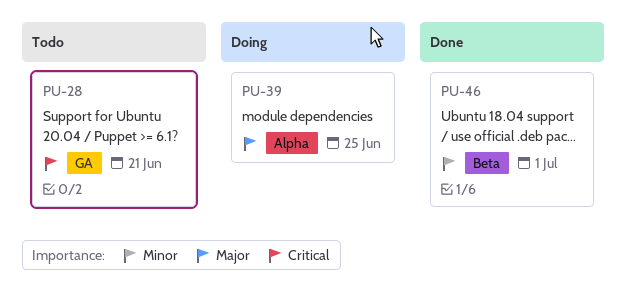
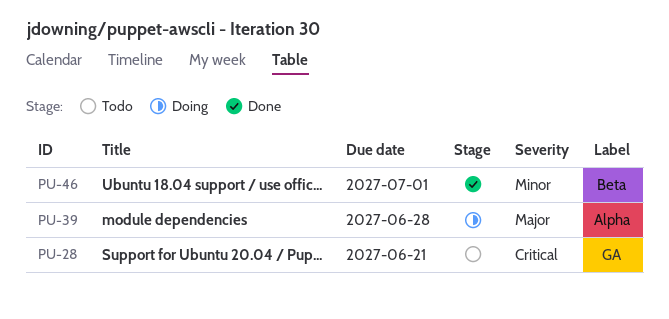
PU-39, due: Jun 25 -> Jun 28

